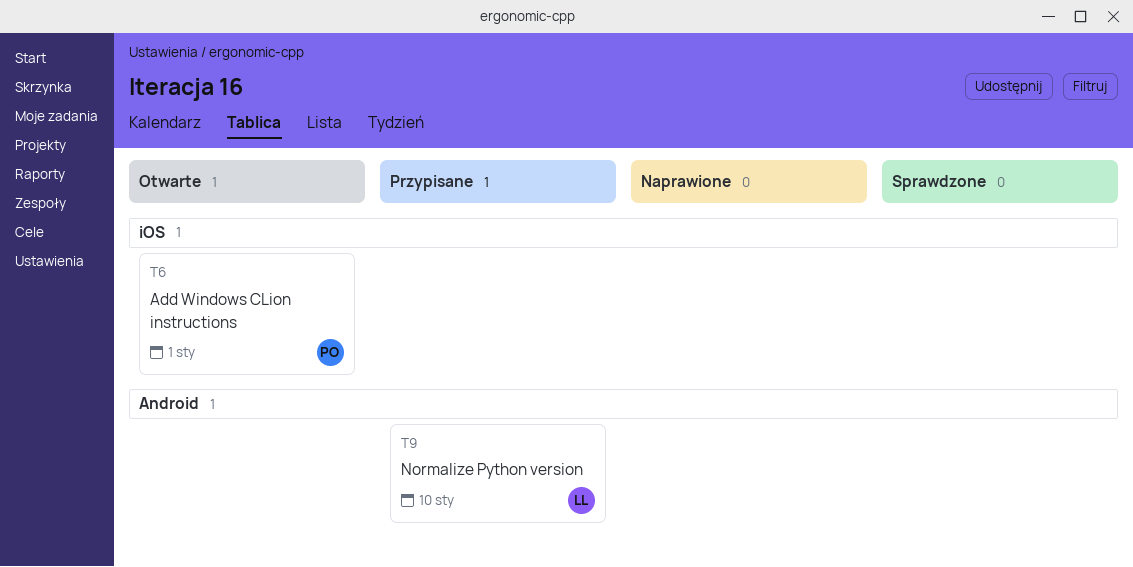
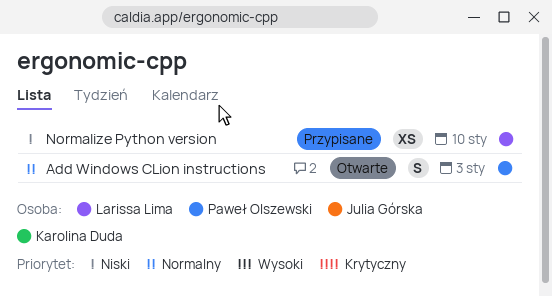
Add Windows CLion instructions, due: Jan 1 -> Jan 3

